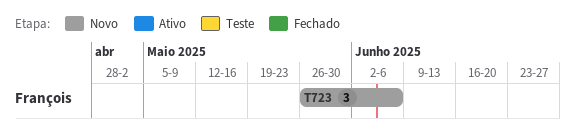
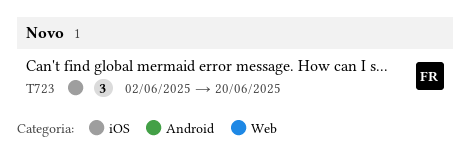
T723, start: May 26 -> Jun 2
T723, due: Jun 6 -> Jun 20

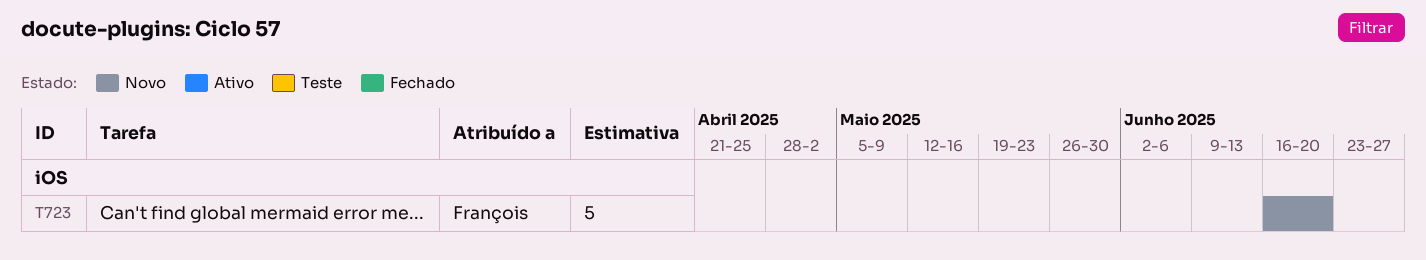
T723, estimate: 3 -> 5
T723, start: Jun 2 -> Jun 16

